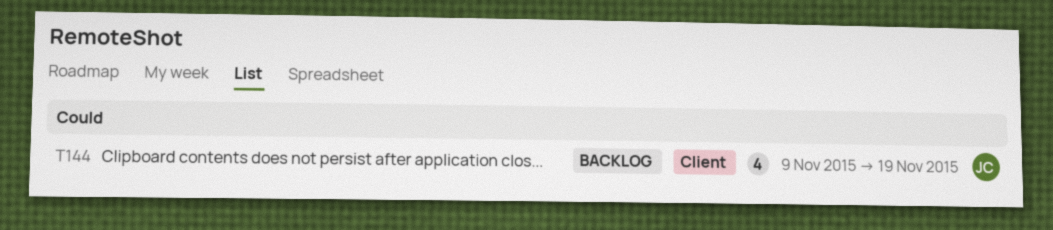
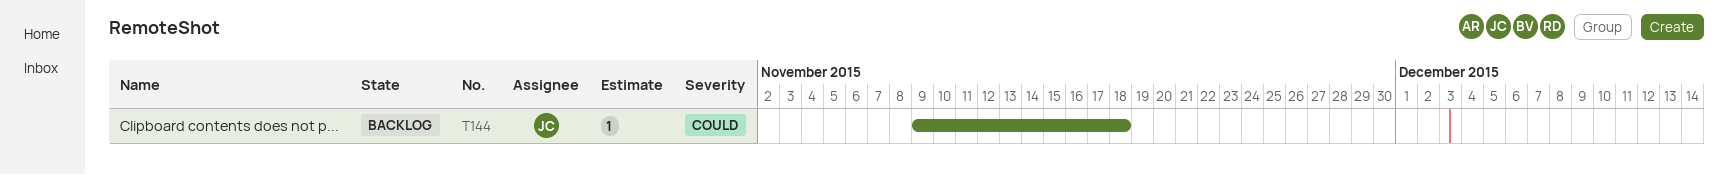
T144, estimate: 4 -> 1
T144, due: Nov 19 -> Nov 18

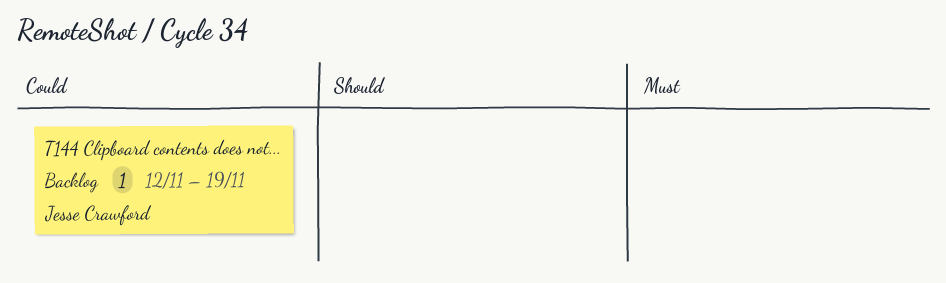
T144, start: Nov 9 -> Nov 12
T144, due: Nov 18 -> Nov 19

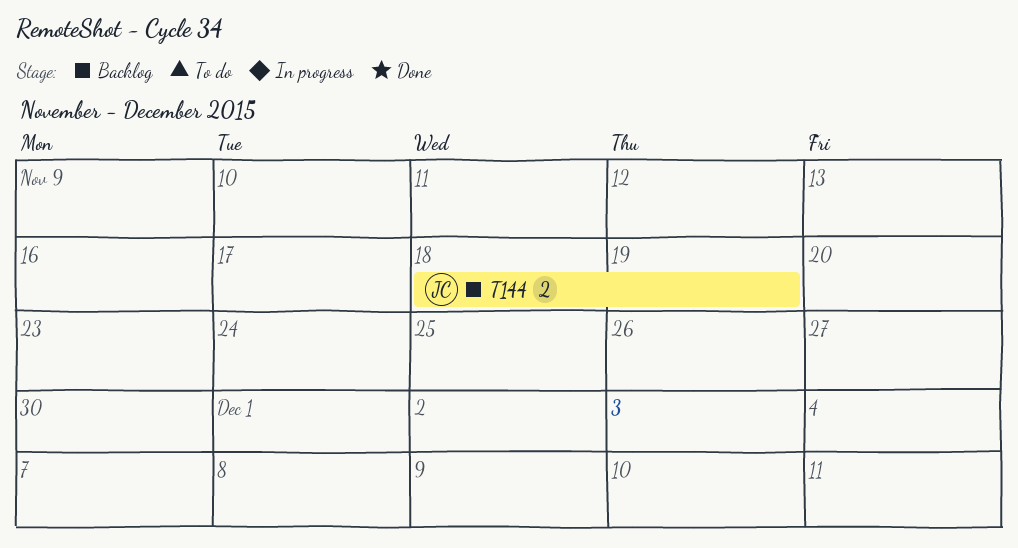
T144, estimate: 1 -> 2
T144, start: Nov 12 -> Nov 18

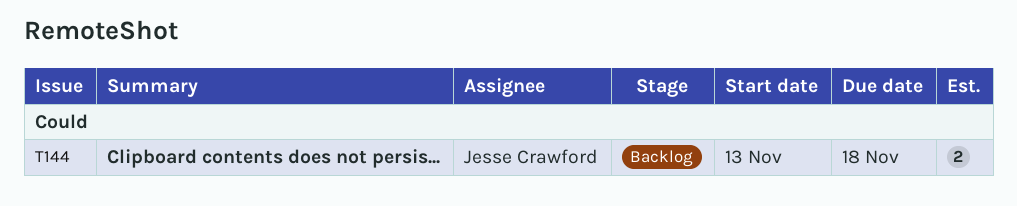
T144, start: Nov 18 -> Nov 13
T144, due: Nov 19 -> Nov 18

